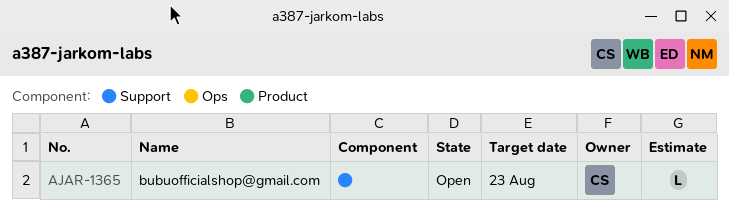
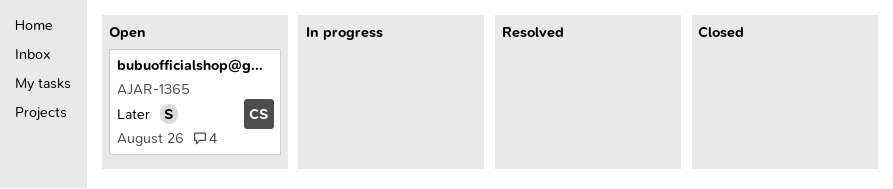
AJAR-1365, estimate: L -> S
AJAR-1365, due: Aug 23 -> Aug 26

